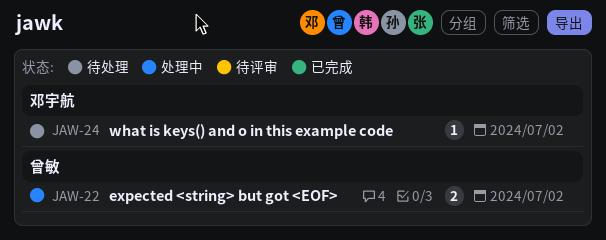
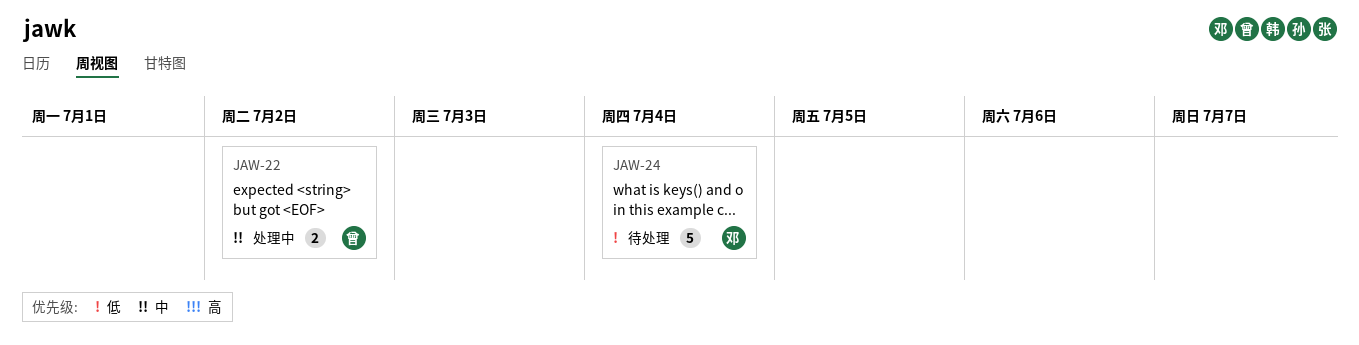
JAW-24, estimate: 1 -> 5
JAW-24, due: Jul 2 -> Jul 4

